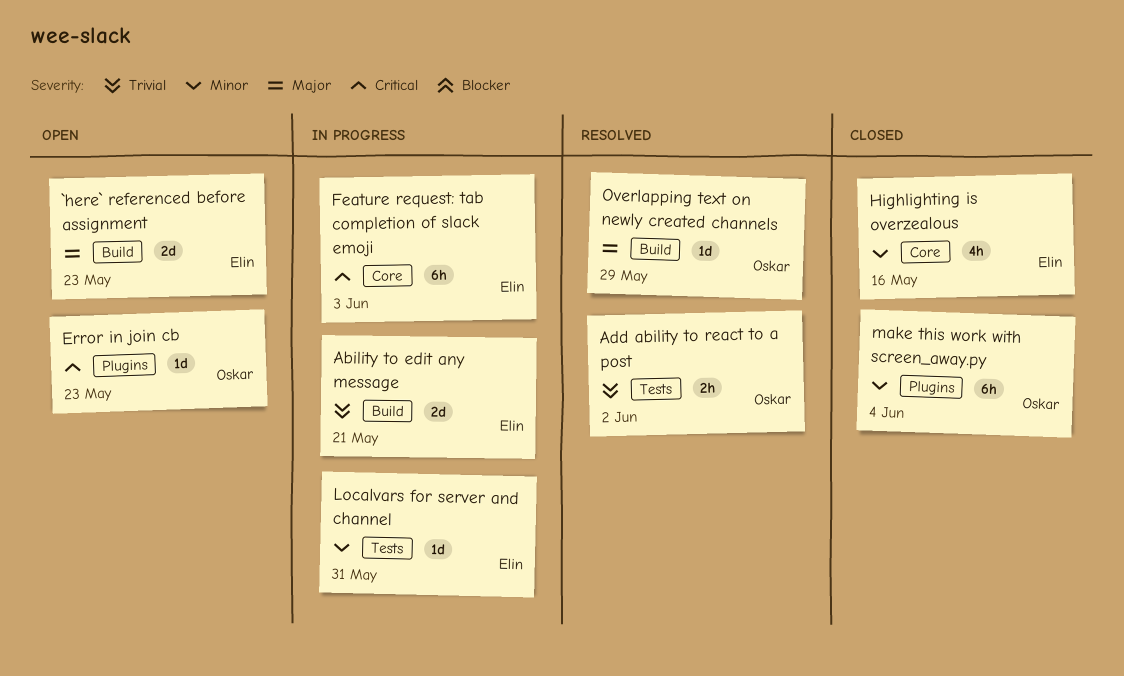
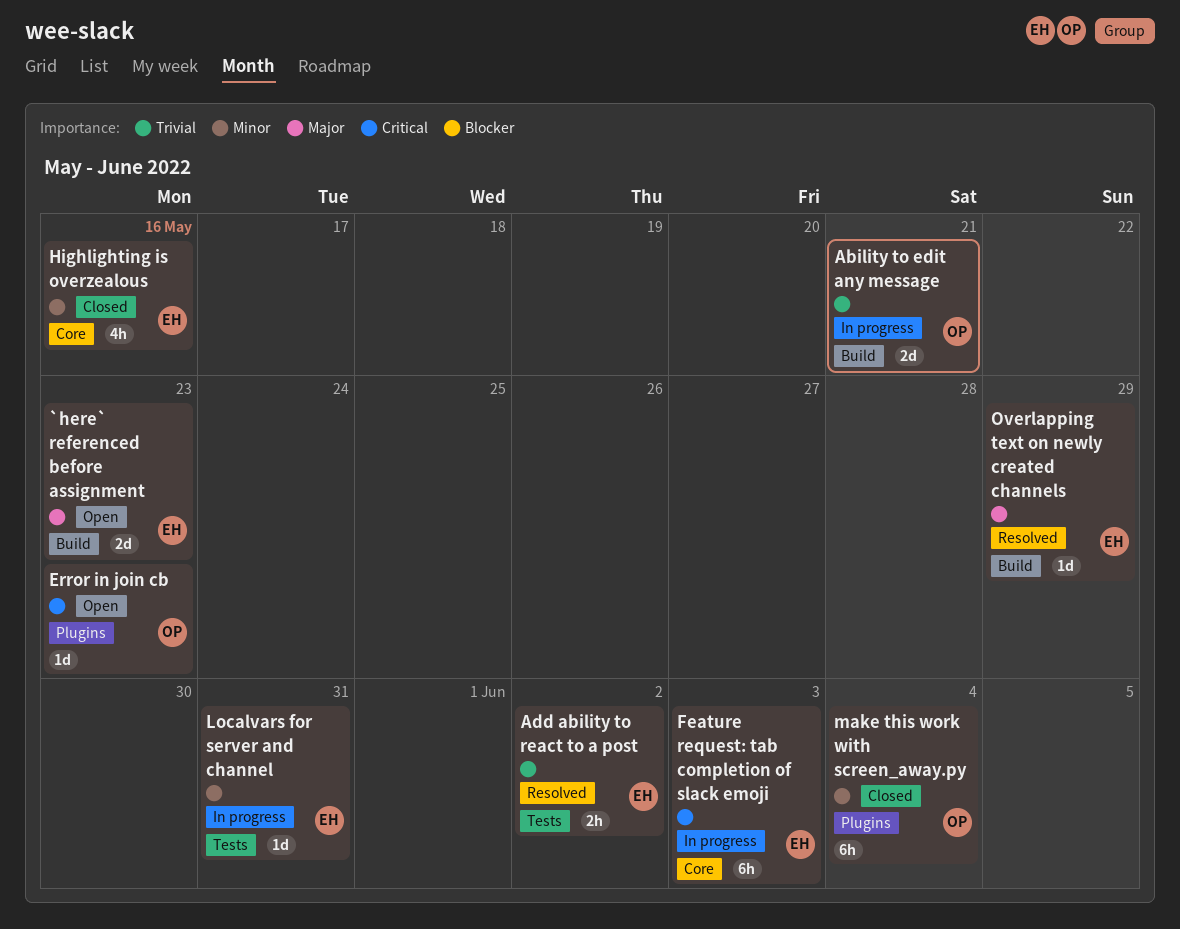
Ability to edit any message, owner: Elin -> Oskar
Add ability to react to a post, owner: Oskar -> Elin
Overlapping text on newly created channels, owner: Oskar -> Elin

